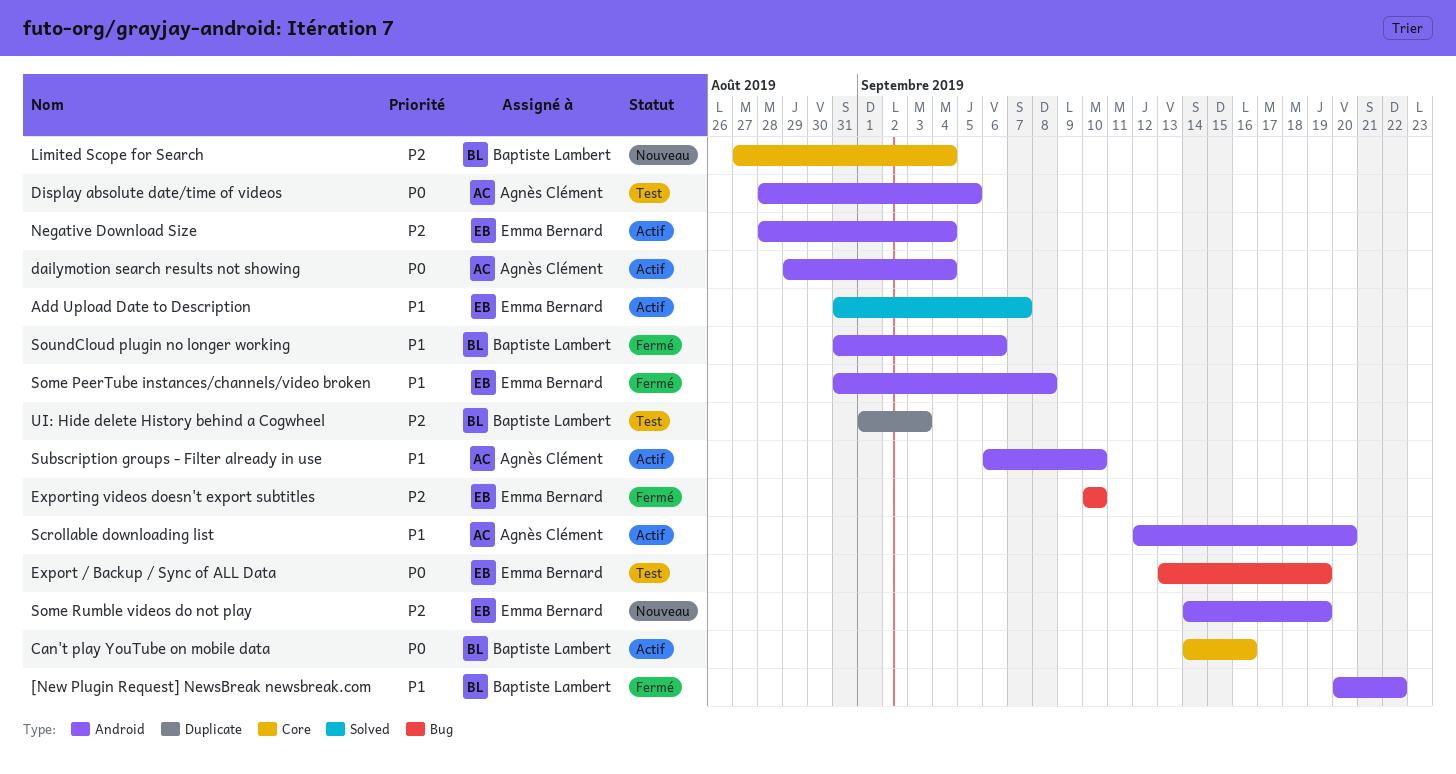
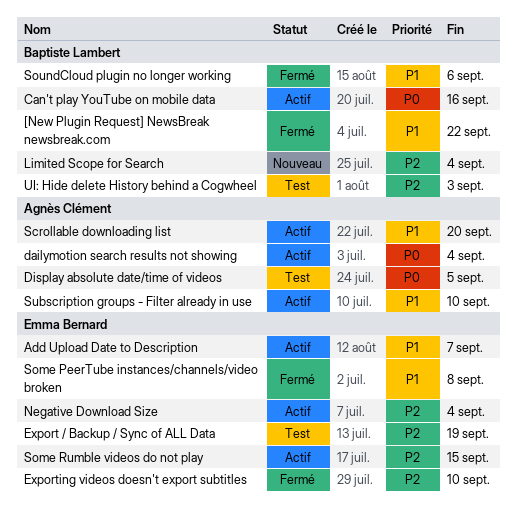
Export / Backup / Sync of ALL Data, priority: P0 -> P2
Some Rumble videos do not play, status: Nouveau -> Actif
Some Rumble videos do not play, due: Sep 19 -> Sep 15

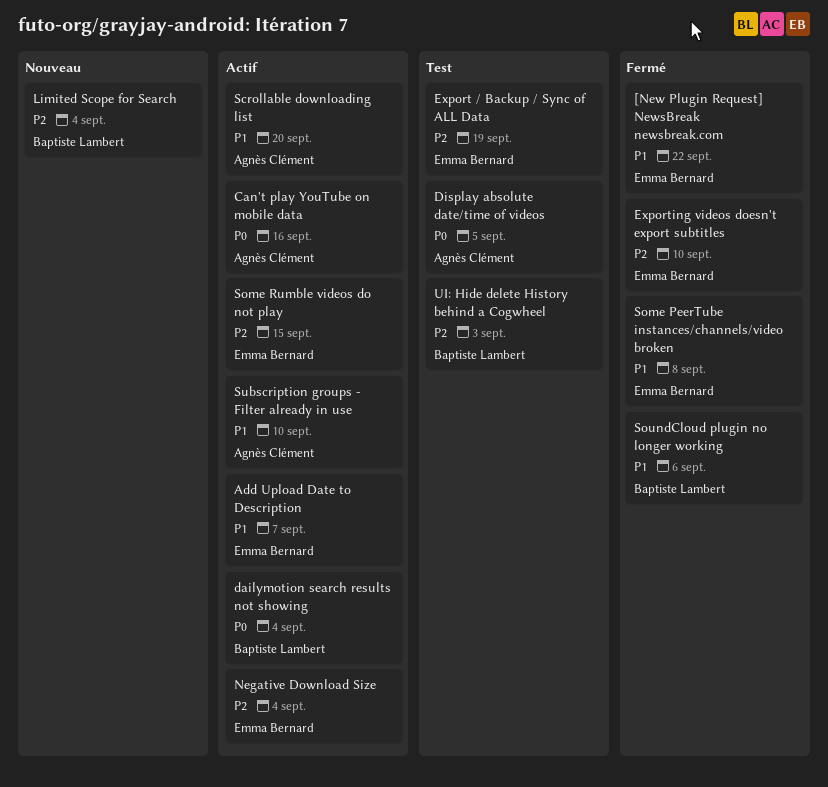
[New Plugin Request] NewsBreak newsbreak.com, owner: Baptiste Lambert -> Emma Bernard
Can't play YouTube on mobile data, owner: Baptiste Lambert -> Agnès Clément
dailymotion search results not showing, owner: Agnès Clément -> Baptiste Lambert

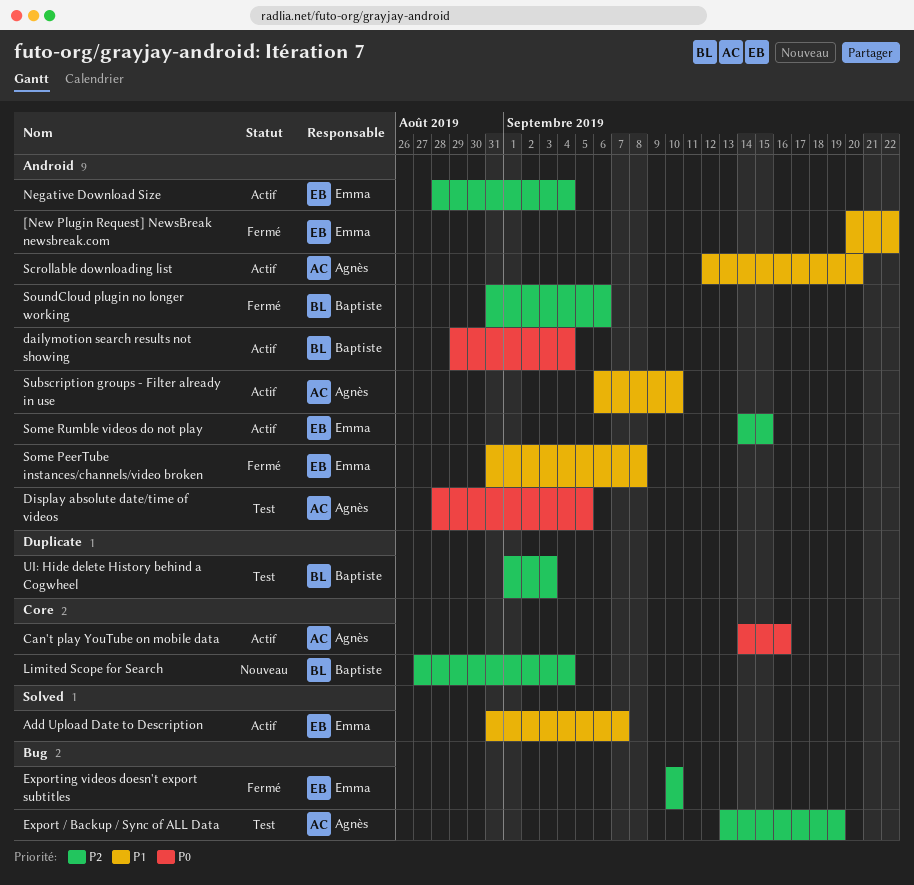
Export / Backup / Sync of ALL Data, owner: Emma Bernard -> Agnès Clément
SoundCloud plugin no longer working, priority: P1 -> P2

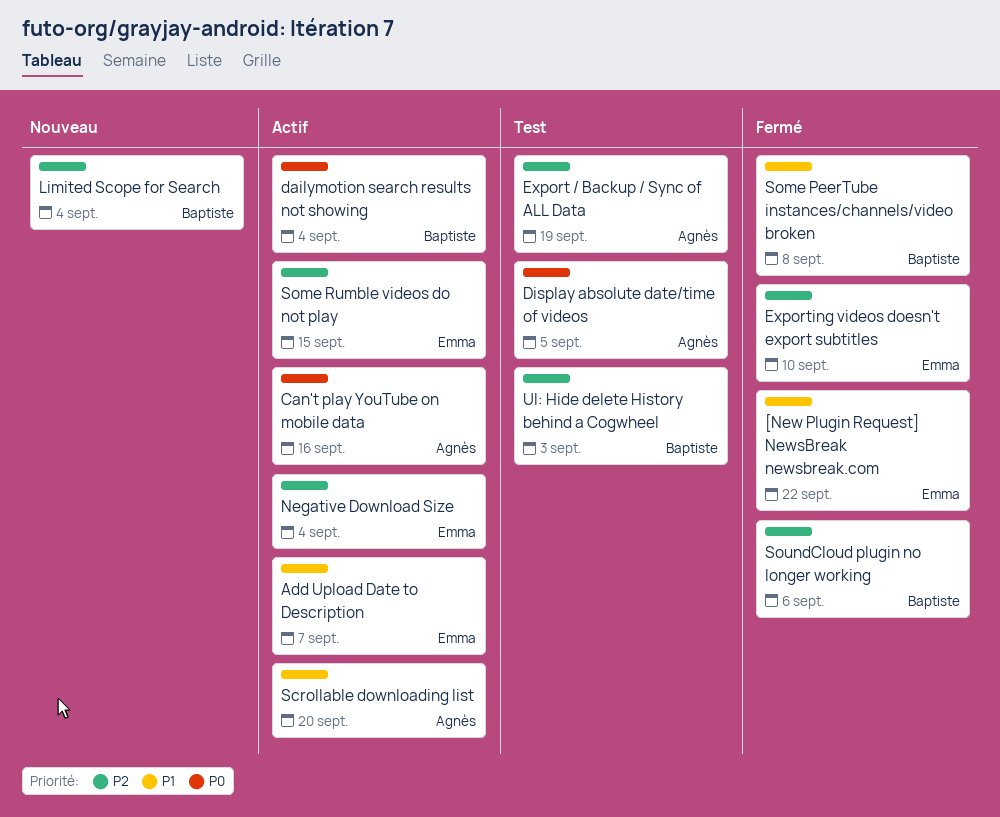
Some PeerTube instances/channels/video broken, owner: Emma -> Baptiste
Subscription groups - Filter already in use: present -> none

